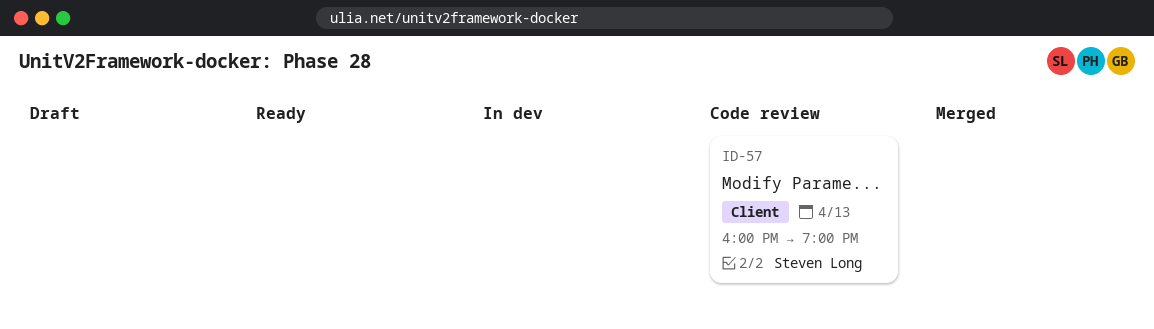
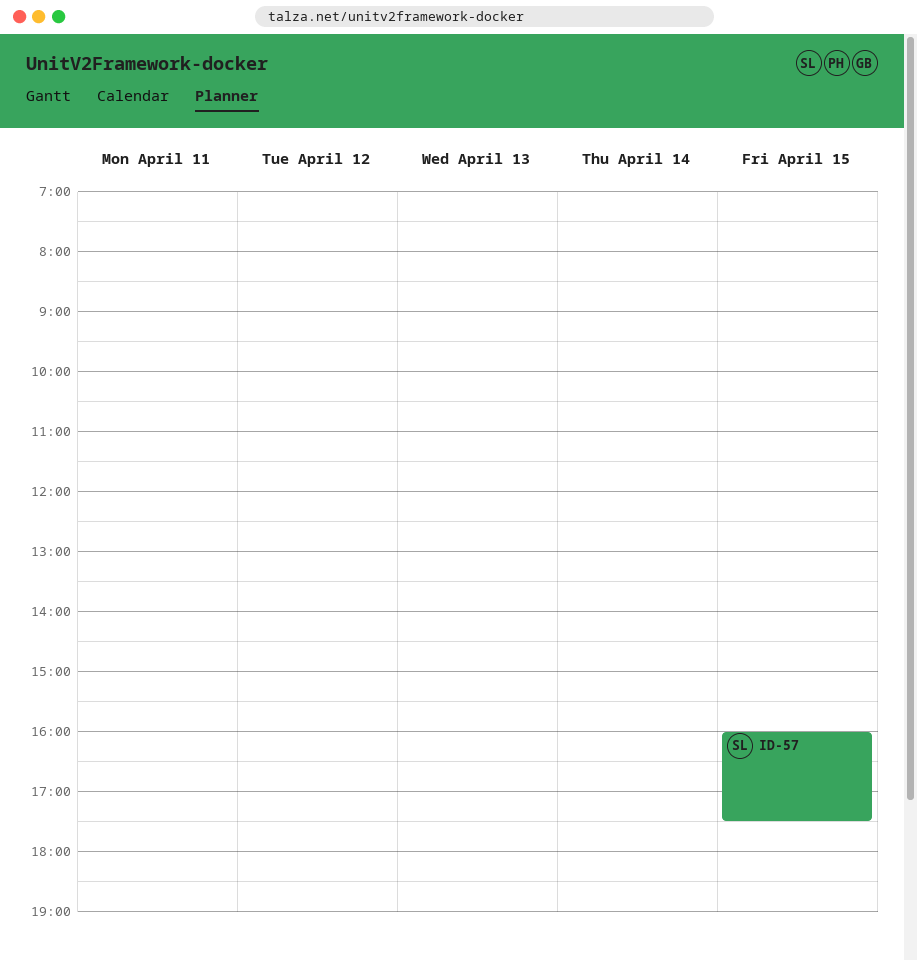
ID-57, day: Apr 13 -> Apr 15
ID-57, ends: 19:00 -> 17:30

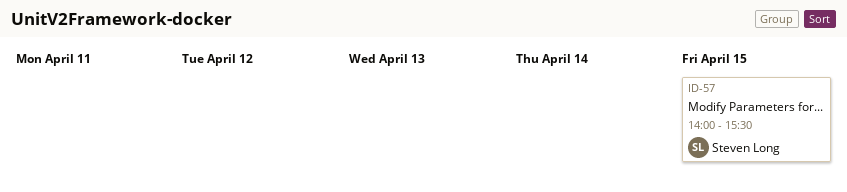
ID-57, begins: 16:00 -> 14:00
ID-57, ends: 17:30 -> 15:30

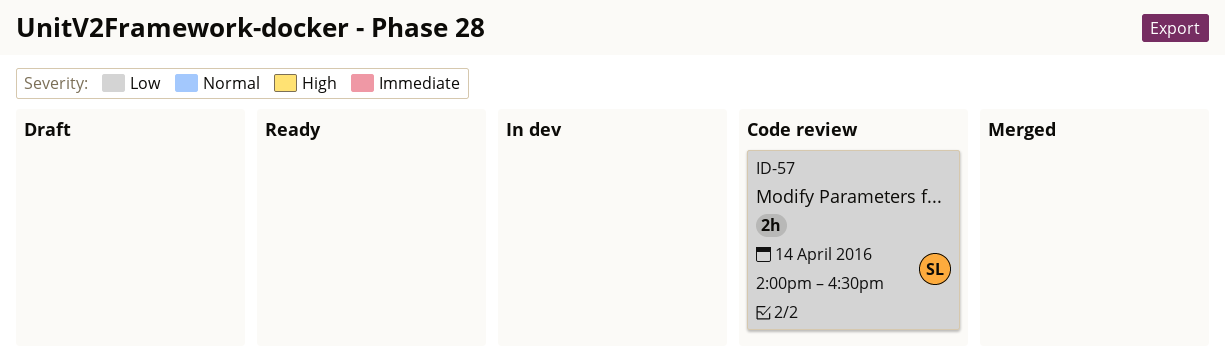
ID-57, day: Apr 15 -> Apr 14
ID-57, ends: 15:30 -> 16:30

